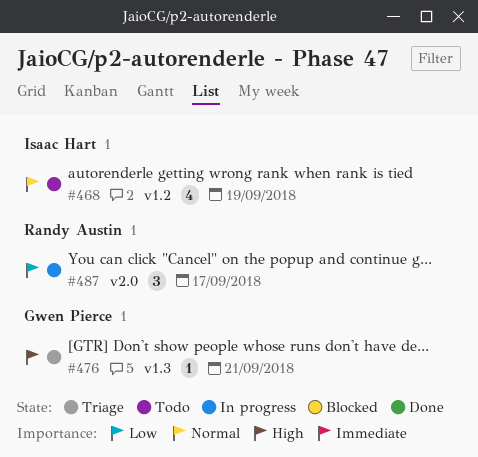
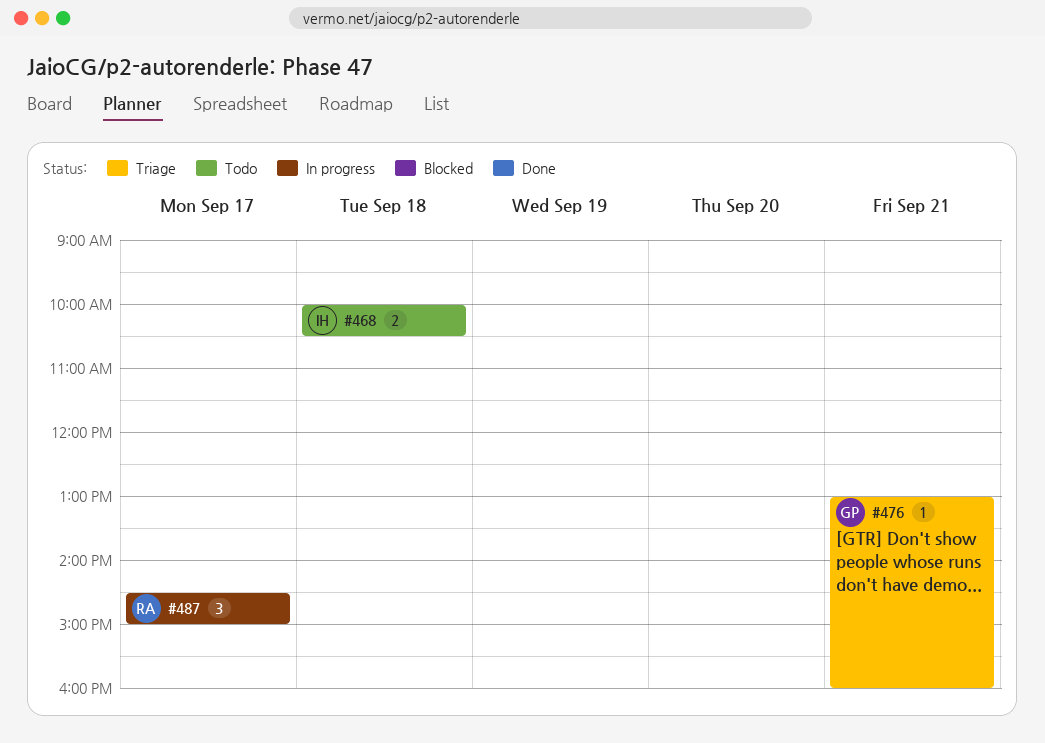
#468, estimate: 4 -> 2
#468, day: Sep 19 -> Sep 18

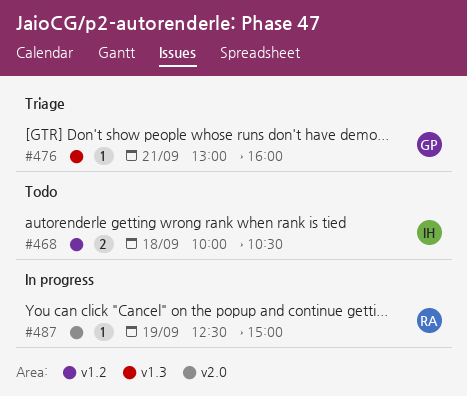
#487, estimate: 3 -> 1
#487, day: Sep 17 -> Sep 19
#487, begins: 14:30 -> 12:30

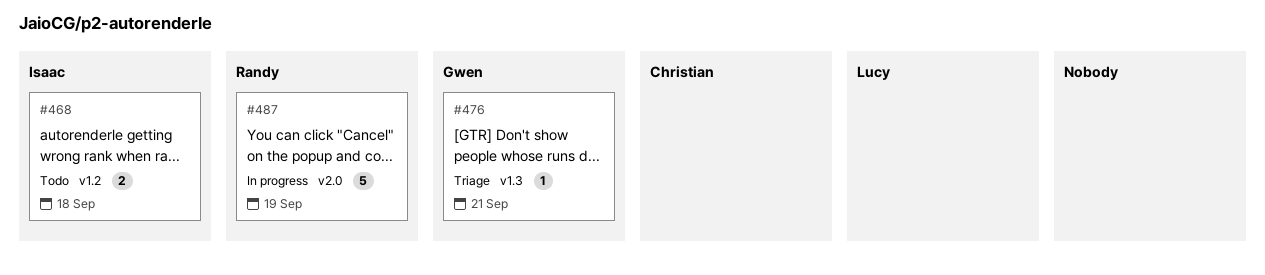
#487, estimate: 1 -> 5

